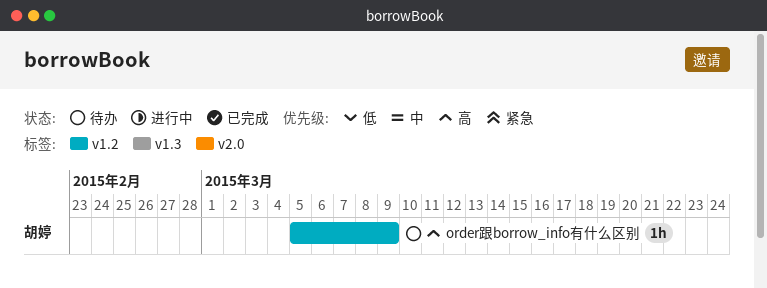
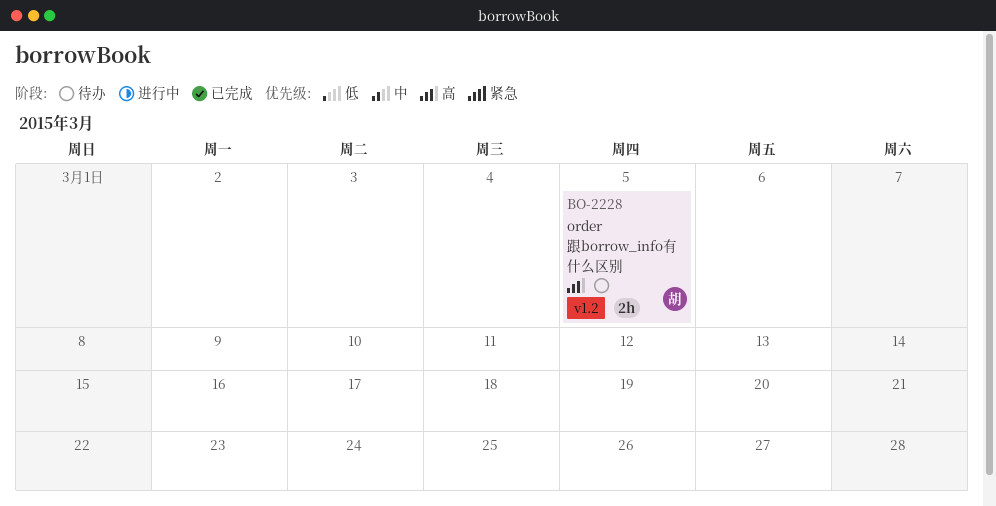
order跟borrow_info有什么区别, estimate: 1h -> 2h
order跟borrow_info有什么区别, due: Mar 9 -> Mar 5

